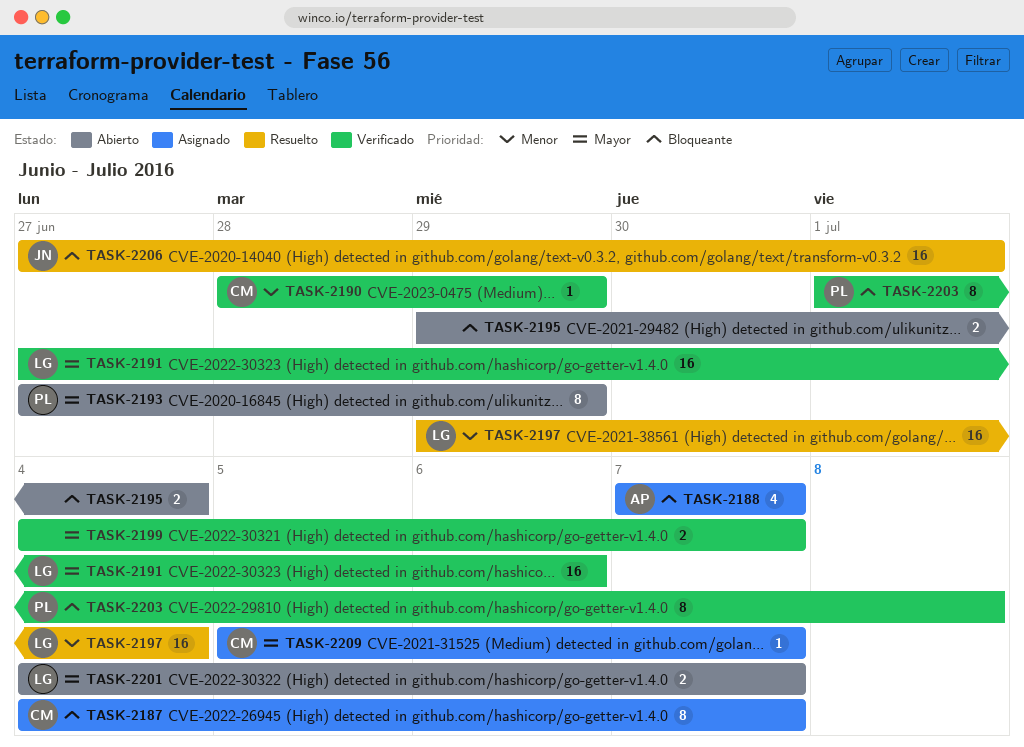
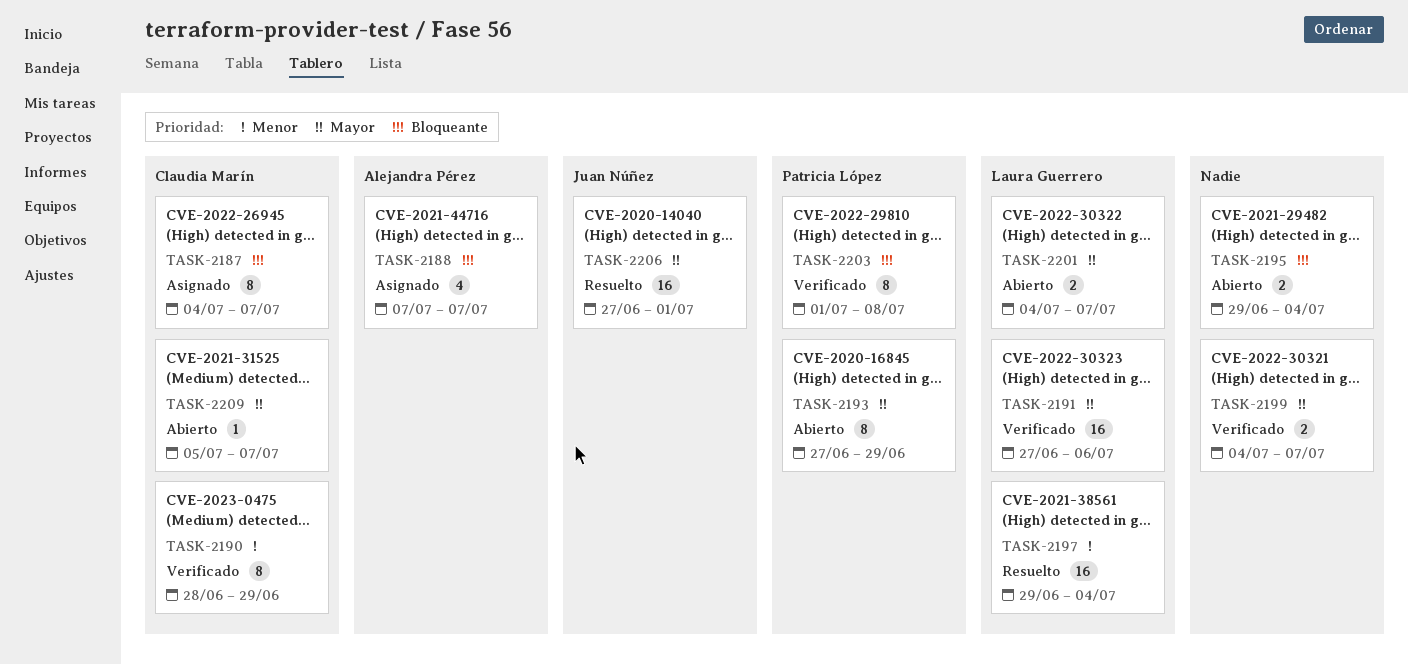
TASK-2190, estimate: 1 -> 8
TASK-2206, priority: Bloqueante -> Mayor
TASK-2209, status: Asignado -> Abierto

